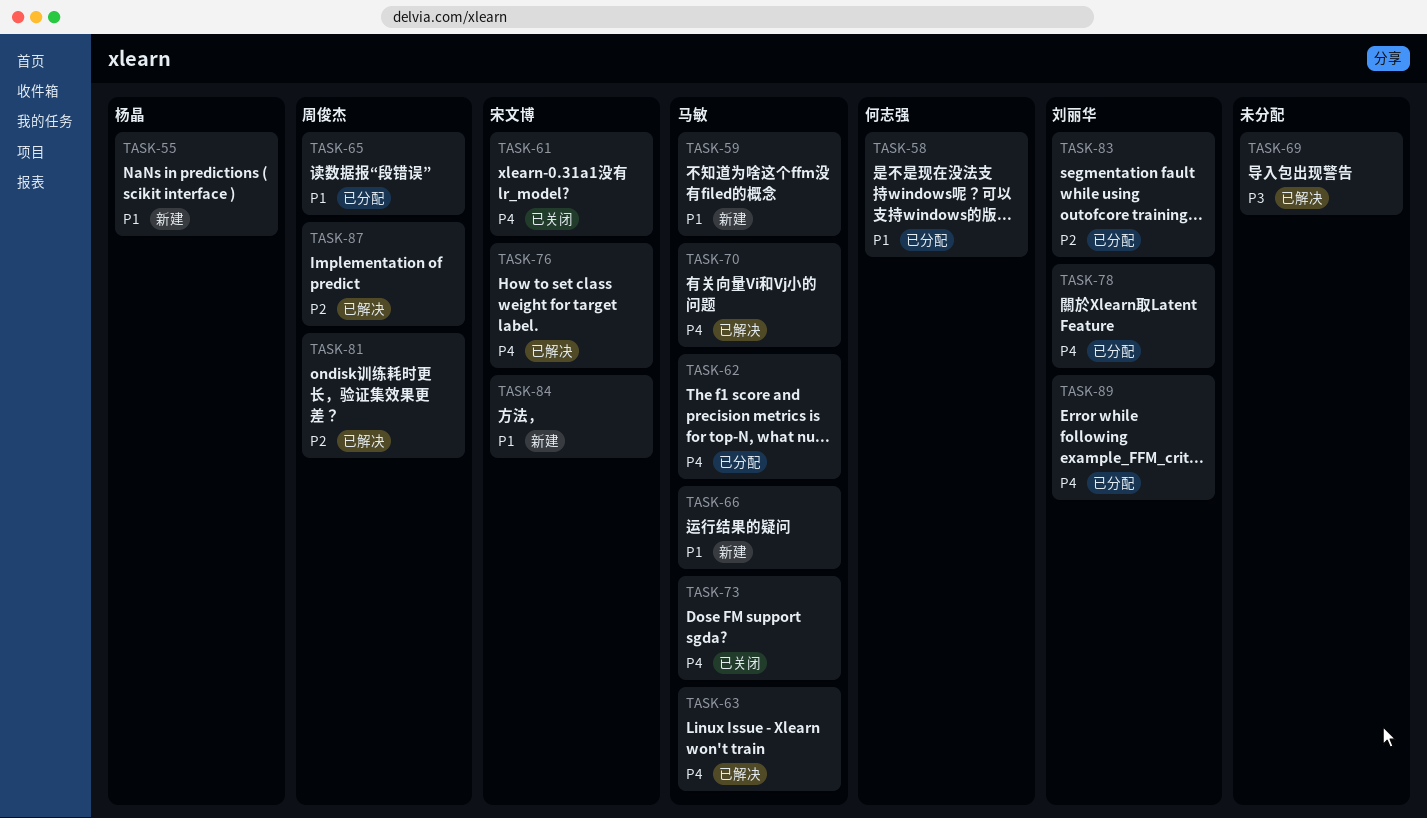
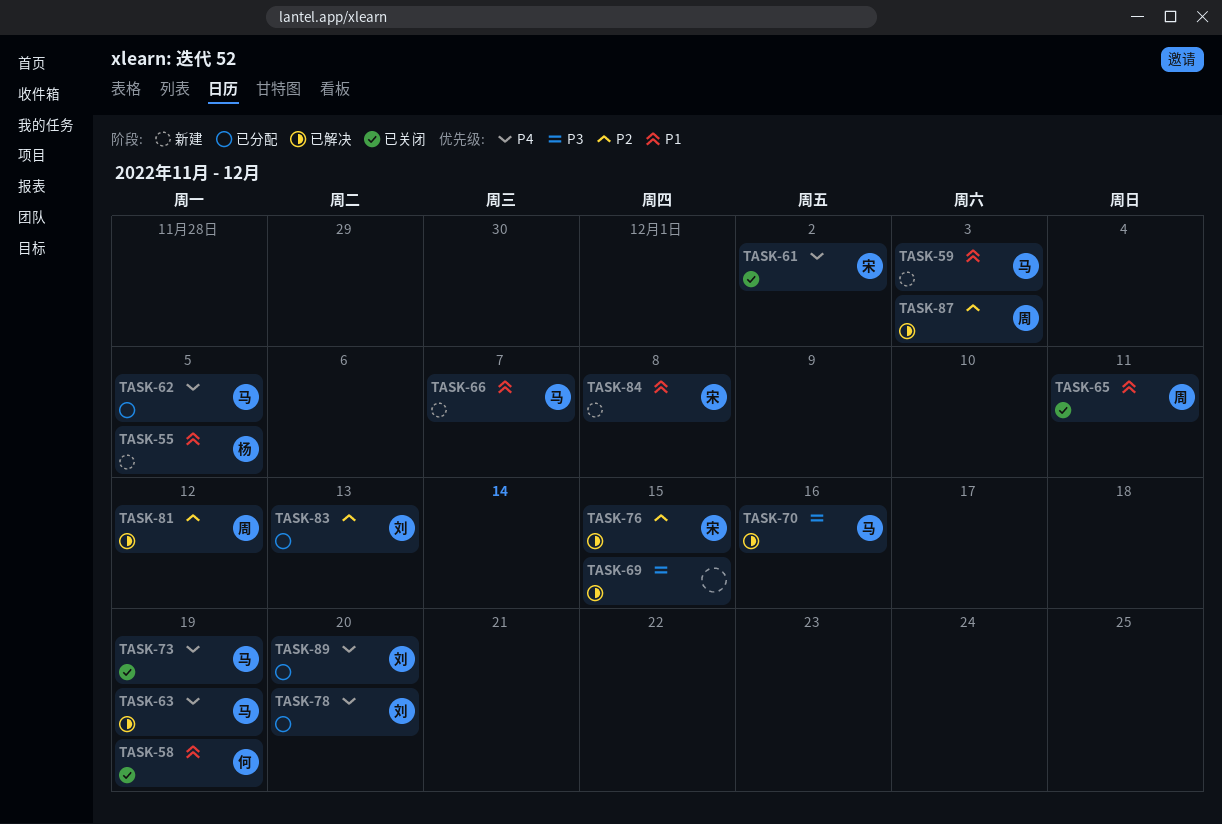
TASK-58, status: 已分配 -> 已关闭
TASK-65, status: 已分配 -> 已关闭
TASK-70, priority: P4 -> P3
TASK-76, priority: P4 -> P2

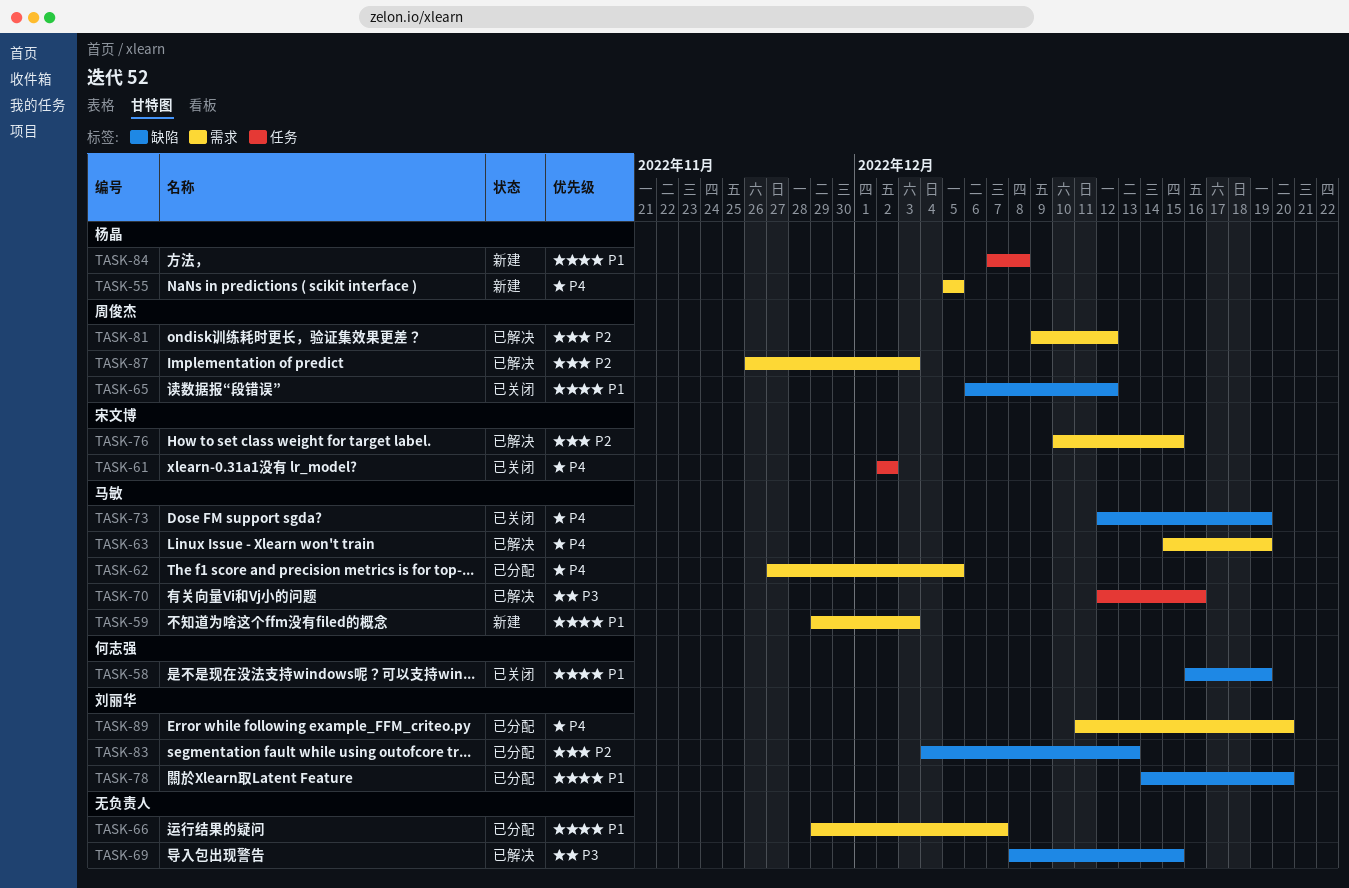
TASK-55, priority: P1 -> P4
TASK-65, due: Dec 11 -> Dec 12
TASK-66, status: 新建 -> 已分配
TASK-66, owner: 马敏 -> none
TASK-78, priority: P4 -> P1
TASK-84, owner: 宋文博 -> 杨晶

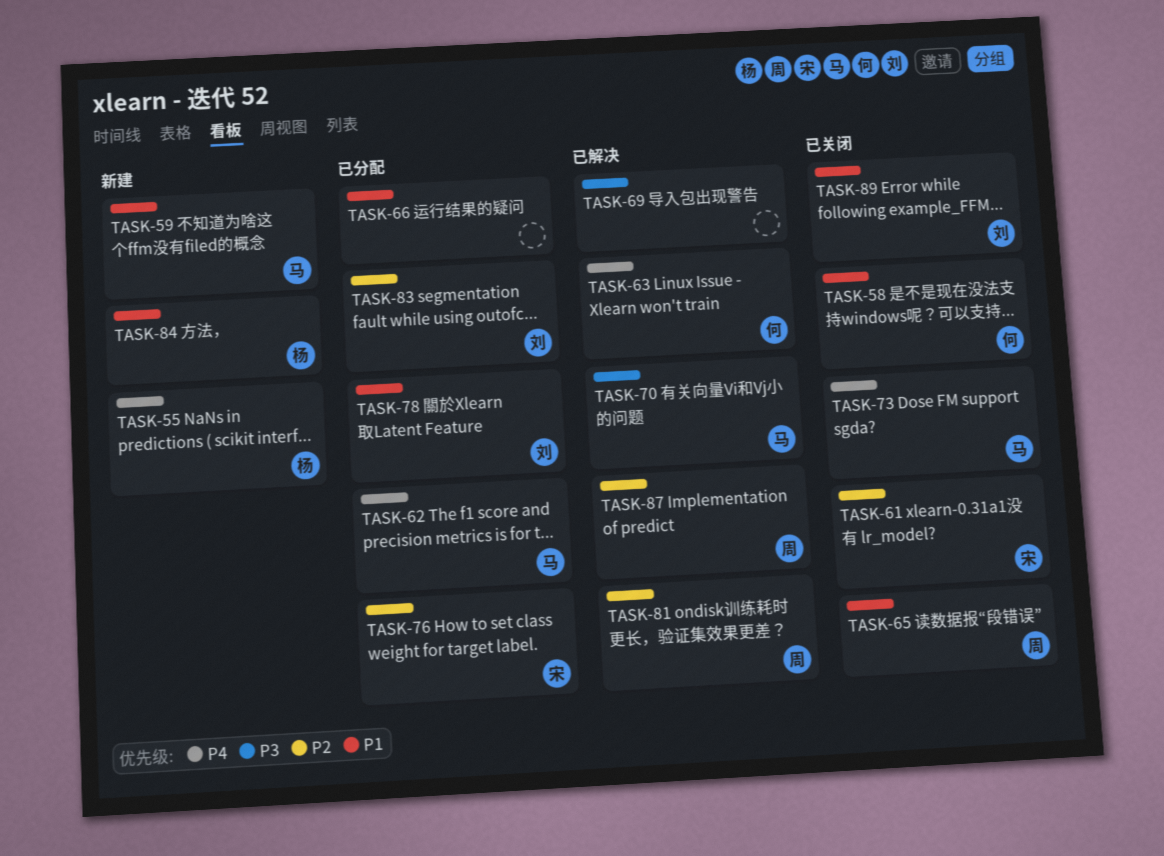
TASK-61, priority: P4 -> P2
TASK-63, owner: 马敏 -> 何志强
TASK-76, status: 已解决 -> 已分配
TASK-89, status: 已分配 -> 已关闭
TASK-89, priority: P4 -> P1

